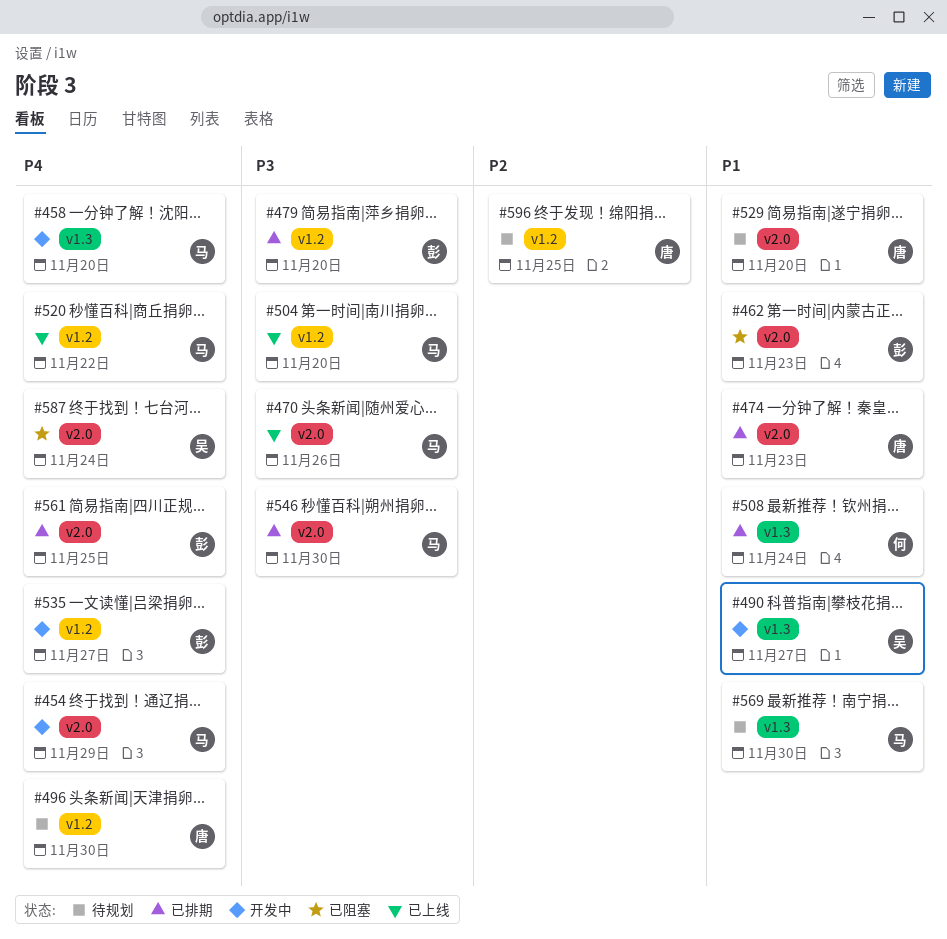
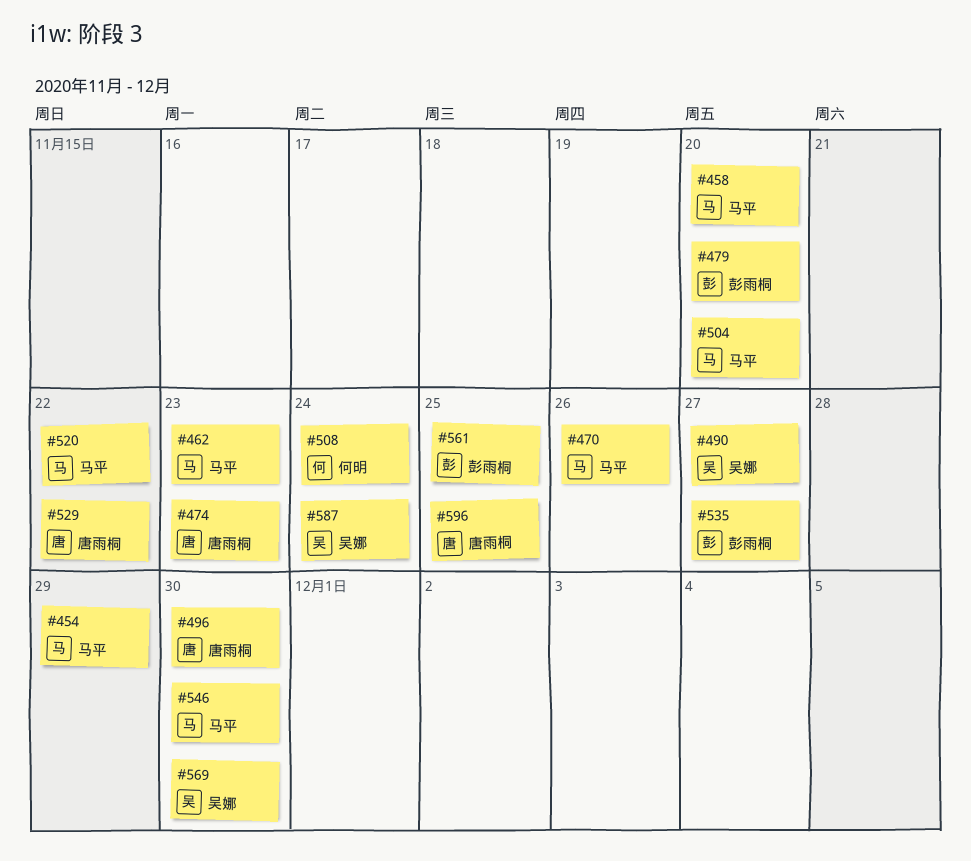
#462, owner: 彭雨桐 -> 马平
#529, due: Nov 20 -> Nov 22
#569, owner: 马平 -> 吴娜

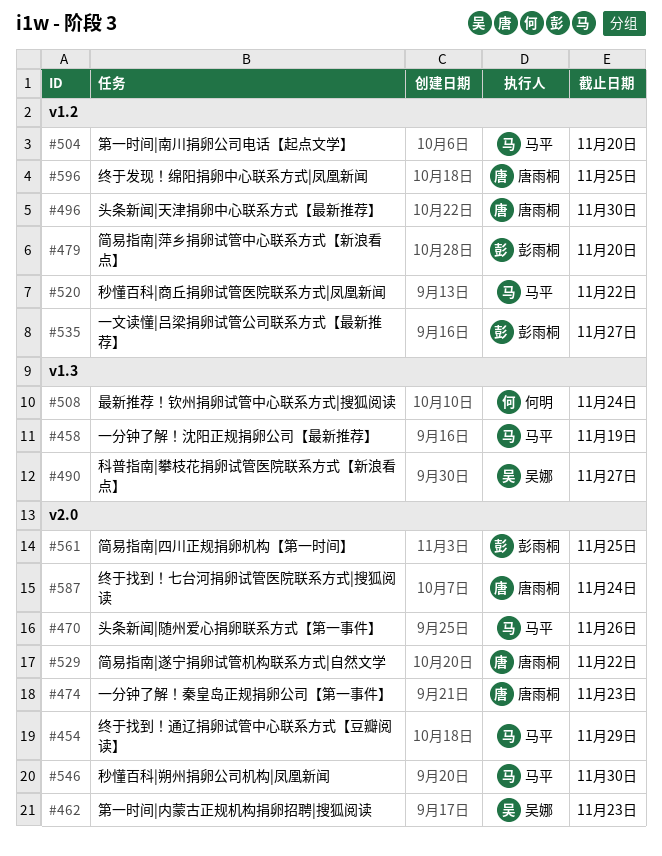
#458, due: Nov 20 -> Nov 19
#462, owner: 马平 -> 吴娜
#569: present -> none
#587, owner: 吴娜 -> 唐雨桐

